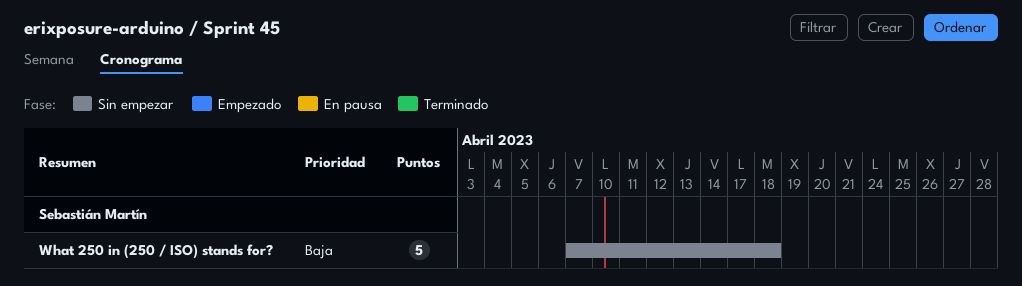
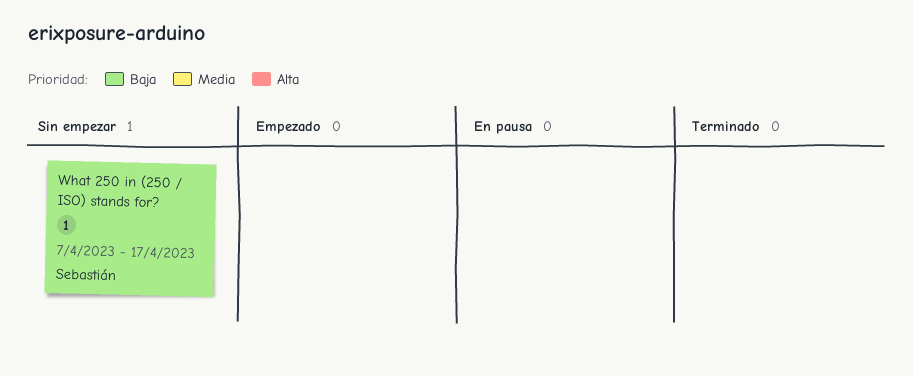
What 250 in (250 / ISO) stands for?, estimate: 5 -> 1
What 250 in (250 / ISO) stands for?, due: Apr 18 -> Apr 17

